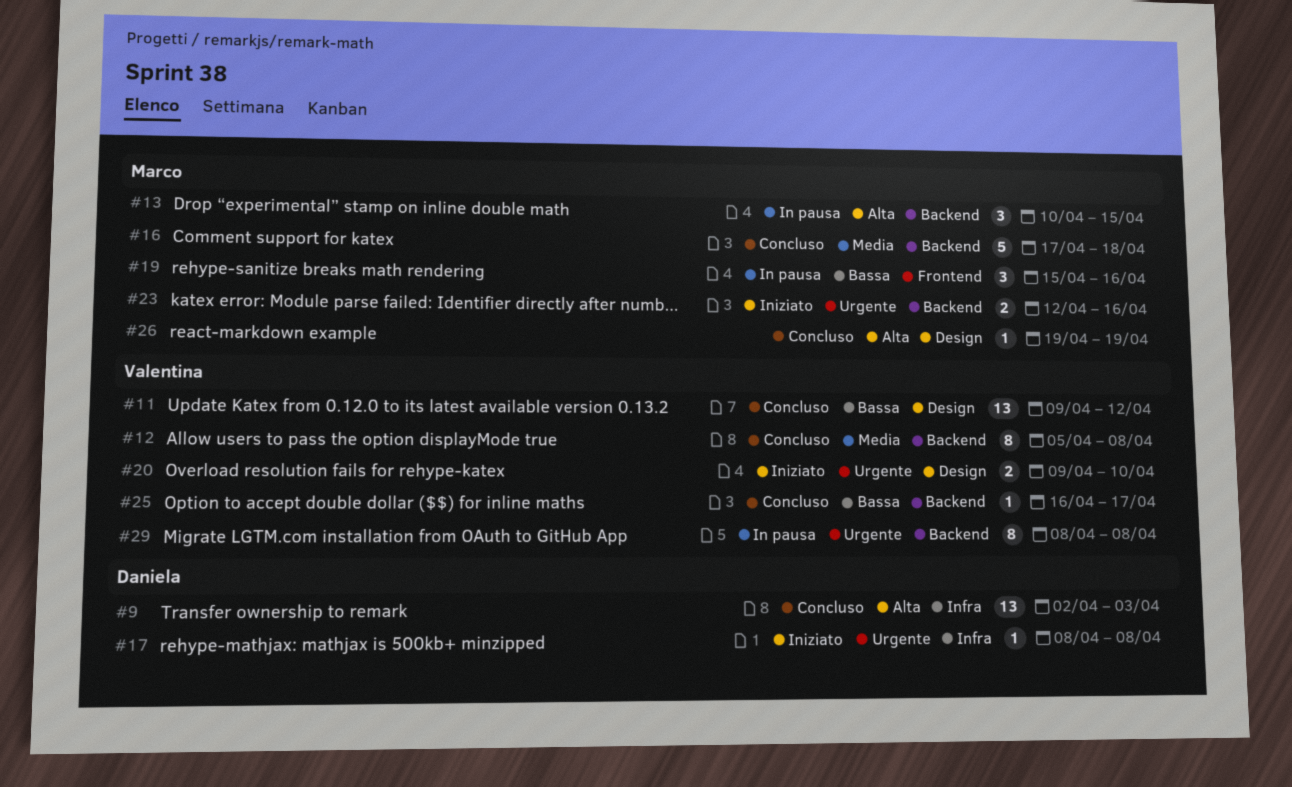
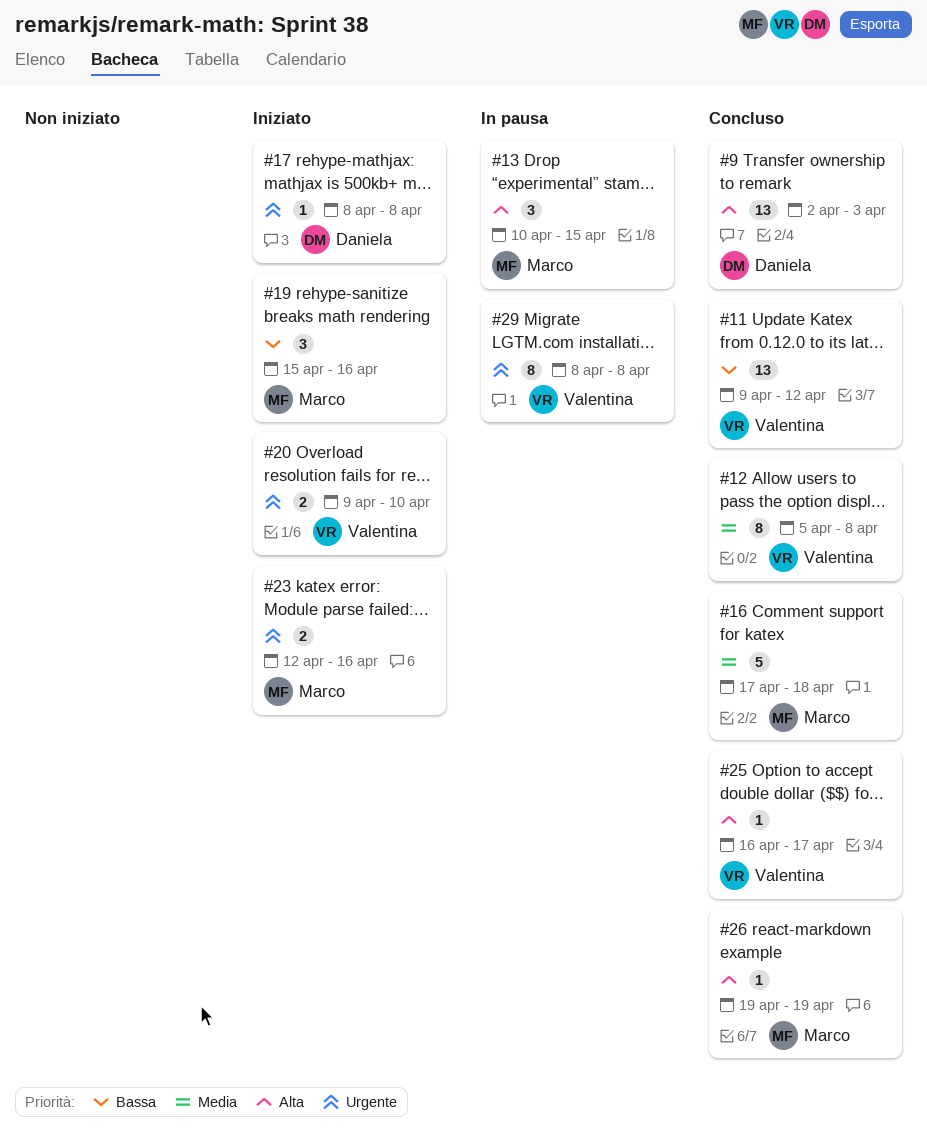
#19, status: In pausa -> Iniziato
#25, priority: Bassa -> Alta

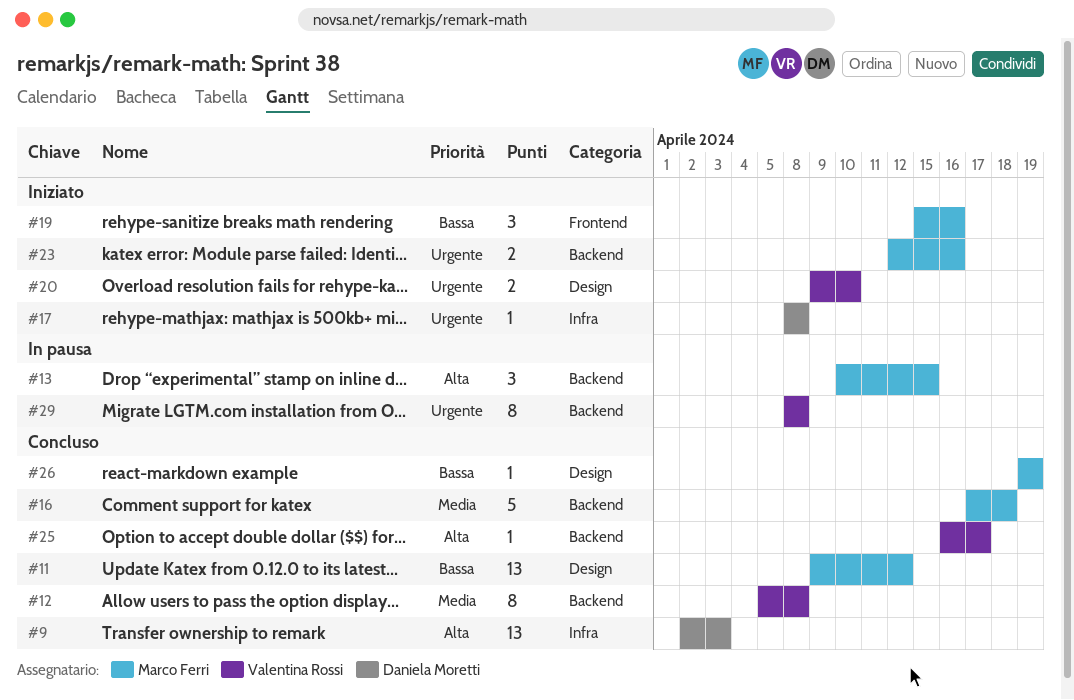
#11, owner: Valentina Rossi -> Marco Ferri
#26, priority: Alta -> Bassa

